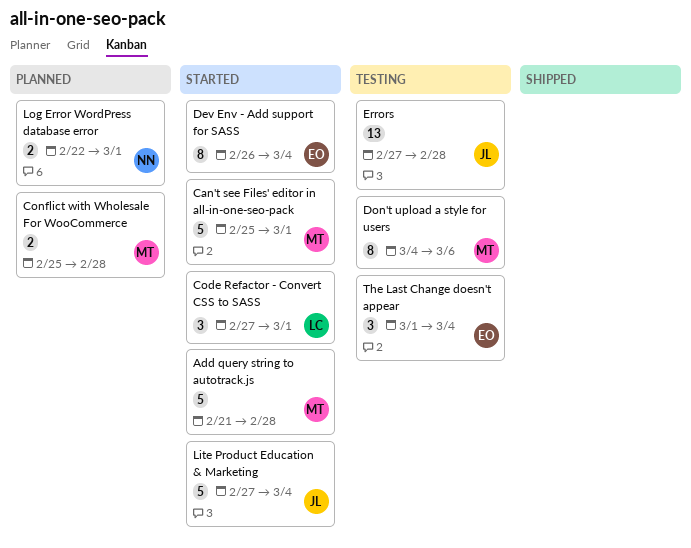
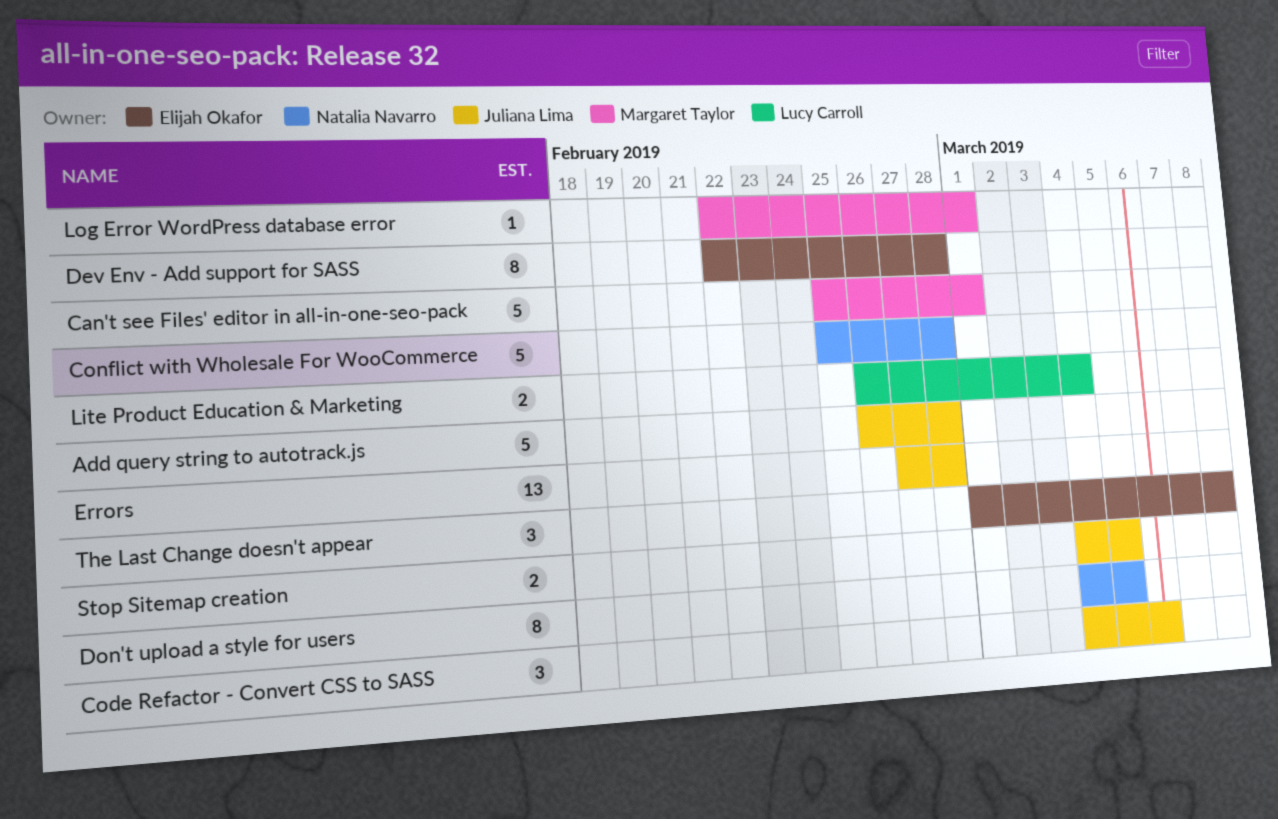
Add query string to autotrack.js, owner: Margaret Taylor -> Juliana Lima
Add query string to autotrack.js, start: Feb 21 -> Feb 26
Code Refactor - Convert CSS to SASS, owner: Lucy Carroll -> Juliana Lima
Code Refactor - Convert CSS to SASS, start: Feb 27 -> Mar 4
Code Refactor - Convert CSS to SASS, due: Mar 1 -> Mar 6
Conflict with Wholesale For WooCommerce, owner: Margaret Taylor -> Natalia Navarro
Conflict with Wholesale For WooCommerce, estimate: 2 -> 5
Dev Env - Add support for SASS, start: Feb 26 -> Feb 22
Dev Env - Add support for SASS, due: Mar 4 -> Feb 28
Don't upload a style for users, owner: Margaret Taylor -> Natalia Navarro
Don't upload a style for users, due: Mar 6 -> Mar 5
Lite Product Education & Marketing, owner: Juliana Lima -> Lucy Carroll
Lite Product Education & Marketing, estimate: 5 -> 2
Lite Product Education & Marketing, start: Feb 27 -> Feb 26
Log Error WordPress database error, owner: Natalia Navarro -> Margaret Taylor
Log Error WordPress database error, estimate: 2 -> 1
Stop Sitemap creation: none -> present
The Last Change doesn't appear, due: Mar 4 -> Mar 8

